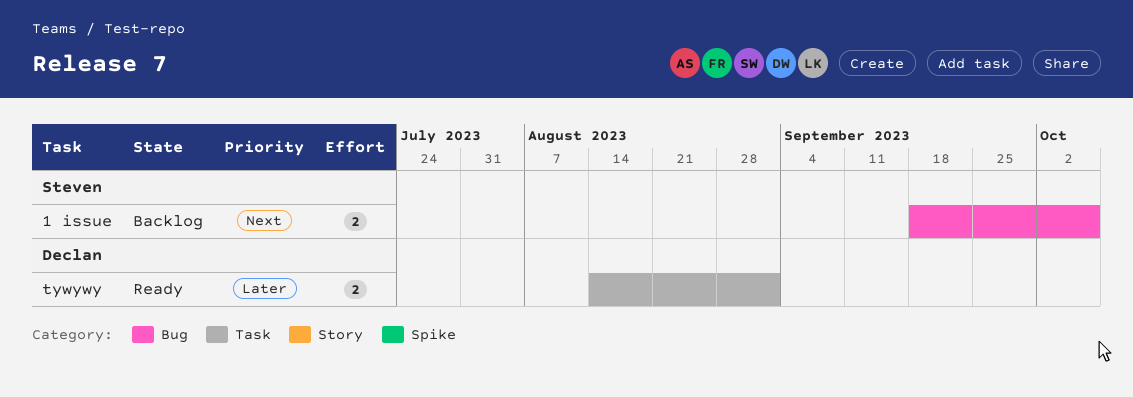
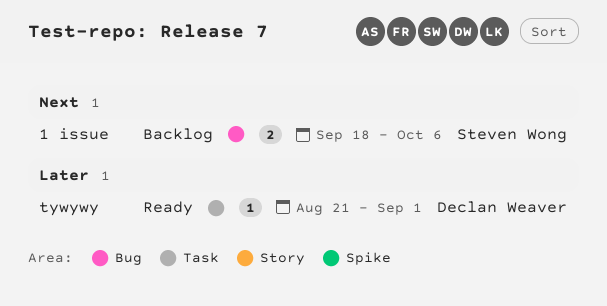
tywywy, estimate: 2 -> 1
tywywy, start: Aug 14 -> Aug 21

